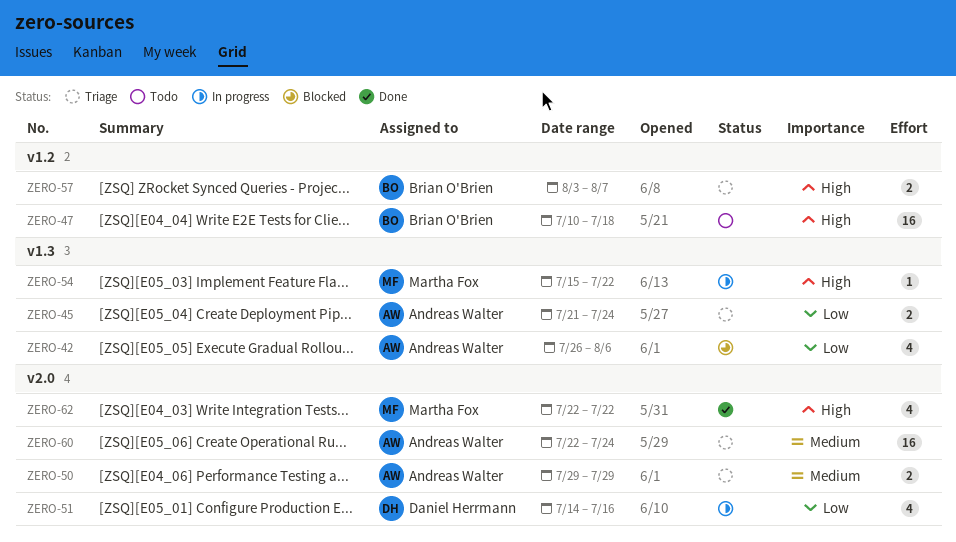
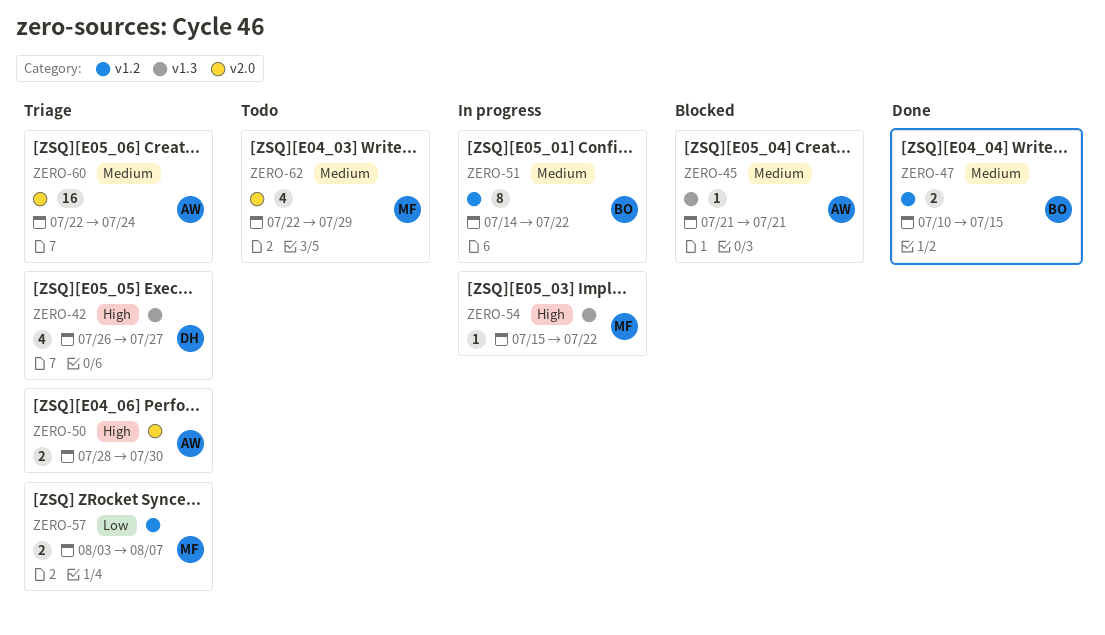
ZERO-42, status: Blocked -> Triage
ZERO-42, owner: Andreas Walter -> Daniel Herrmann
ZERO-42, priority: Low -> High
ZERO-42, due: Aug 6 -> Jul 27
ZERO-45, status: Triage -> Blocked
ZERO-45, priority: Low -> Medium
ZERO-45, estimate: 2 -> 1
ZERO-45, due: Jul 24 -> Jul 21
ZERO-47, status: Todo -> Done
ZERO-47, priority: High -> Medium
ZERO-47, estimate: 16 -> 2
ZERO-47, due: Jul 18 -> Jul 15
ZERO-50, priority: Medium -> High
ZERO-50, start: Jul 29 -> Jul 28
ZERO-50, due: Jul 29 -> Jul 30
ZERO-51, owner: Daniel Herrmann -> Brian O'Brien
ZERO-51, priority: Low -> Medium
ZERO-51, label: v2.0 -> v1.2
ZERO-51, estimate: 4 -> 8
ZERO-51, due: Jul 16 -> Jul 22
ZERO-57, owner: Brian O'Brien -> Martha Fox
ZERO-57, priority: High -> Low
ZERO-62, status: Done -> Todo
ZERO-62, priority: High -> Medium
ZERO-62, due: Jul 22 -> Jul 29

